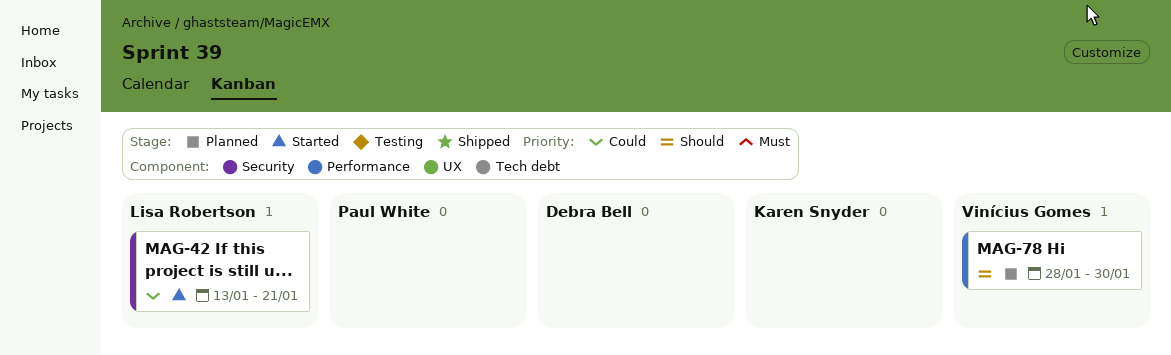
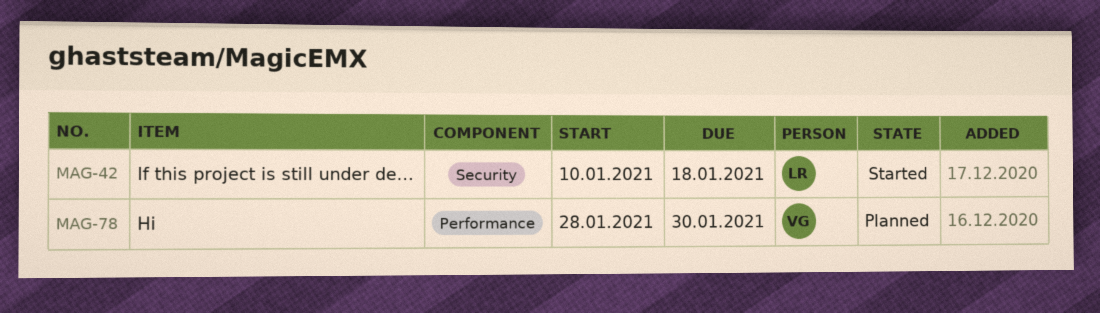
MAG-42, start: Jan 13 -> Jan 10
MAG-42, due: Jan 21 -> Jan 18

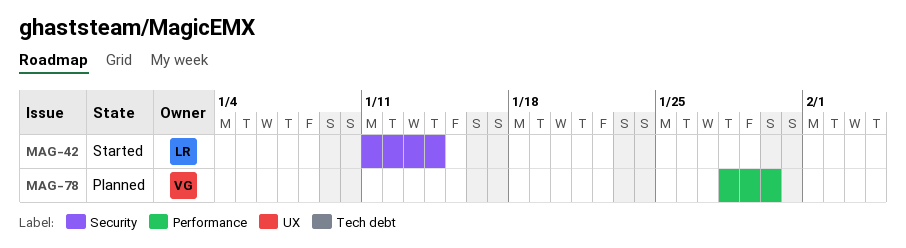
MAG-42, start: Jan 10 -> Jan 11
MAG-42, due: Jan 18 -> Jan 14

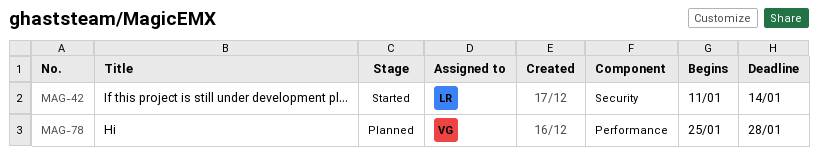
MAG-78, start: Jan 28 -> Jan 25
MAG-78, due: Jan 30 -> Jan 28

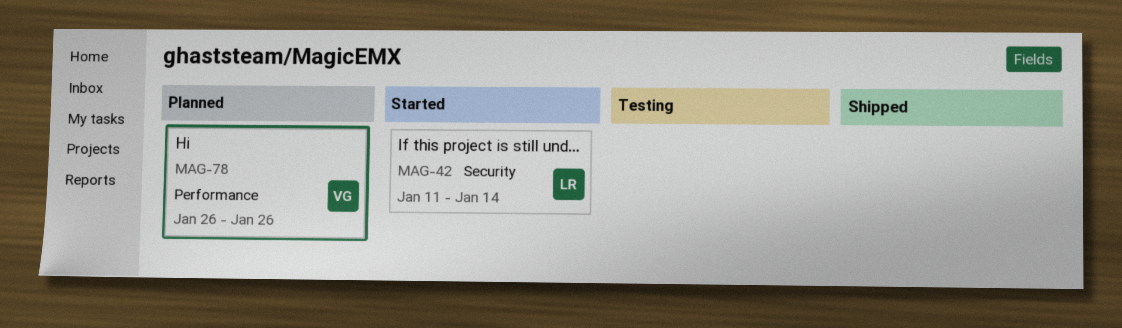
MAG-78, start: Jan 25 -> Jan 26
MAG-78, due: Jan 28 -> Jan 26

